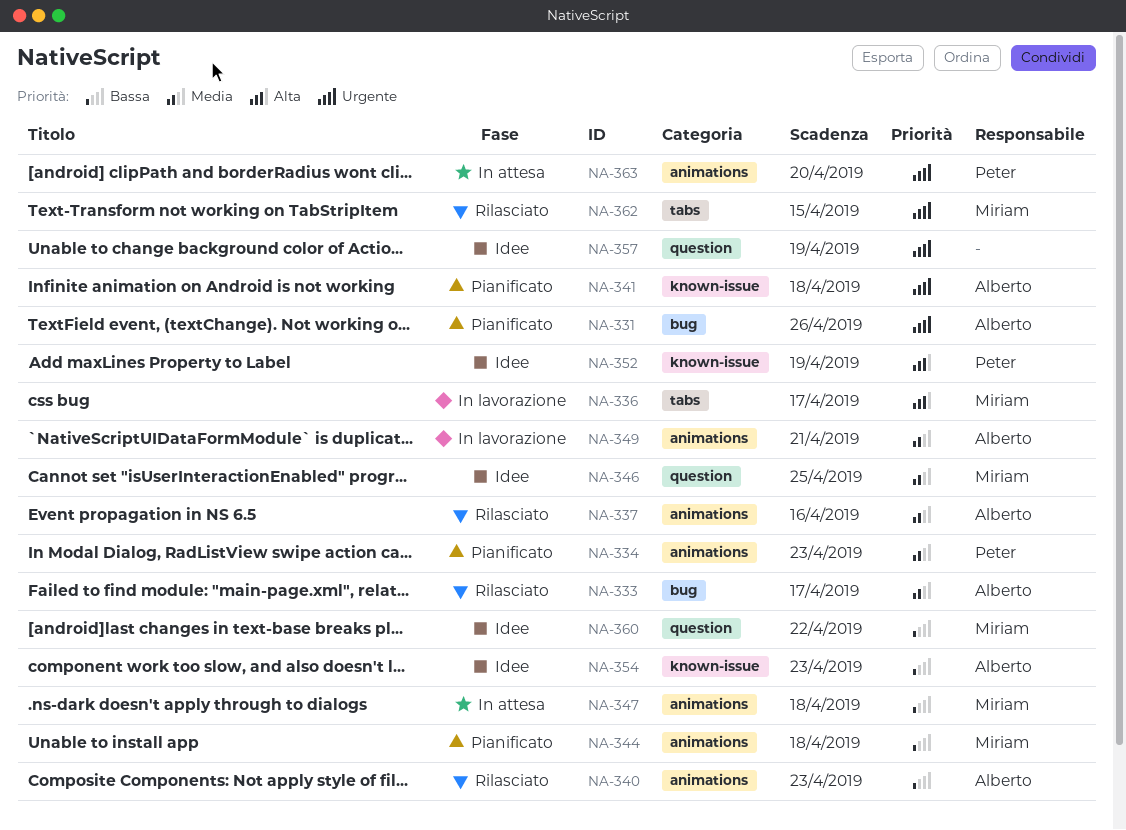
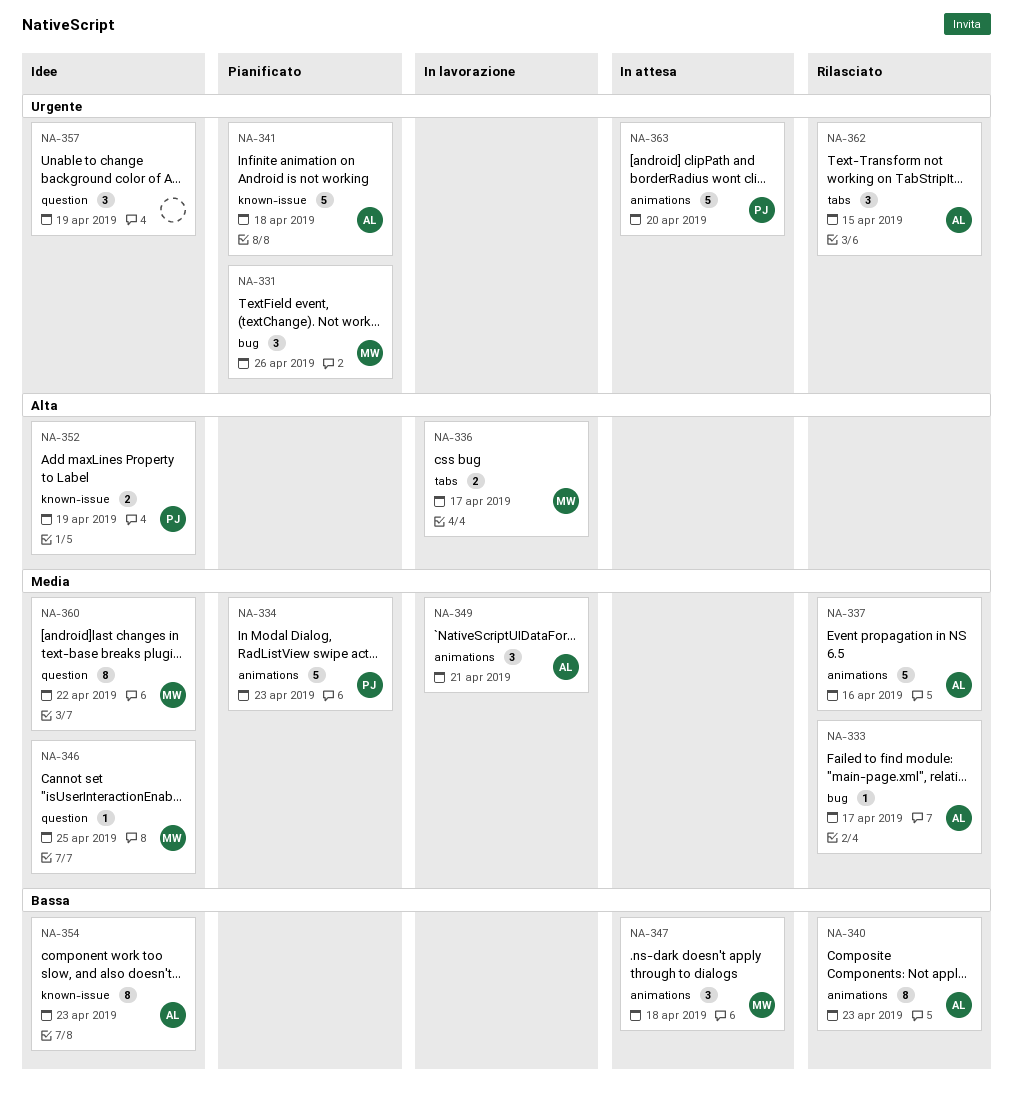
NA-331, owner: Alberto -> Miriam
NA-344: present -> none
NA-360, priority: Bassa -> Media
NA-362, owner: Miriam -> Alberto

